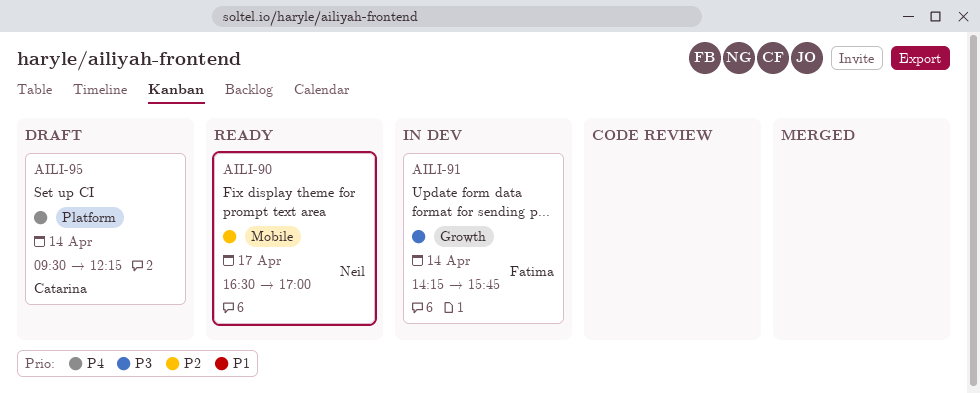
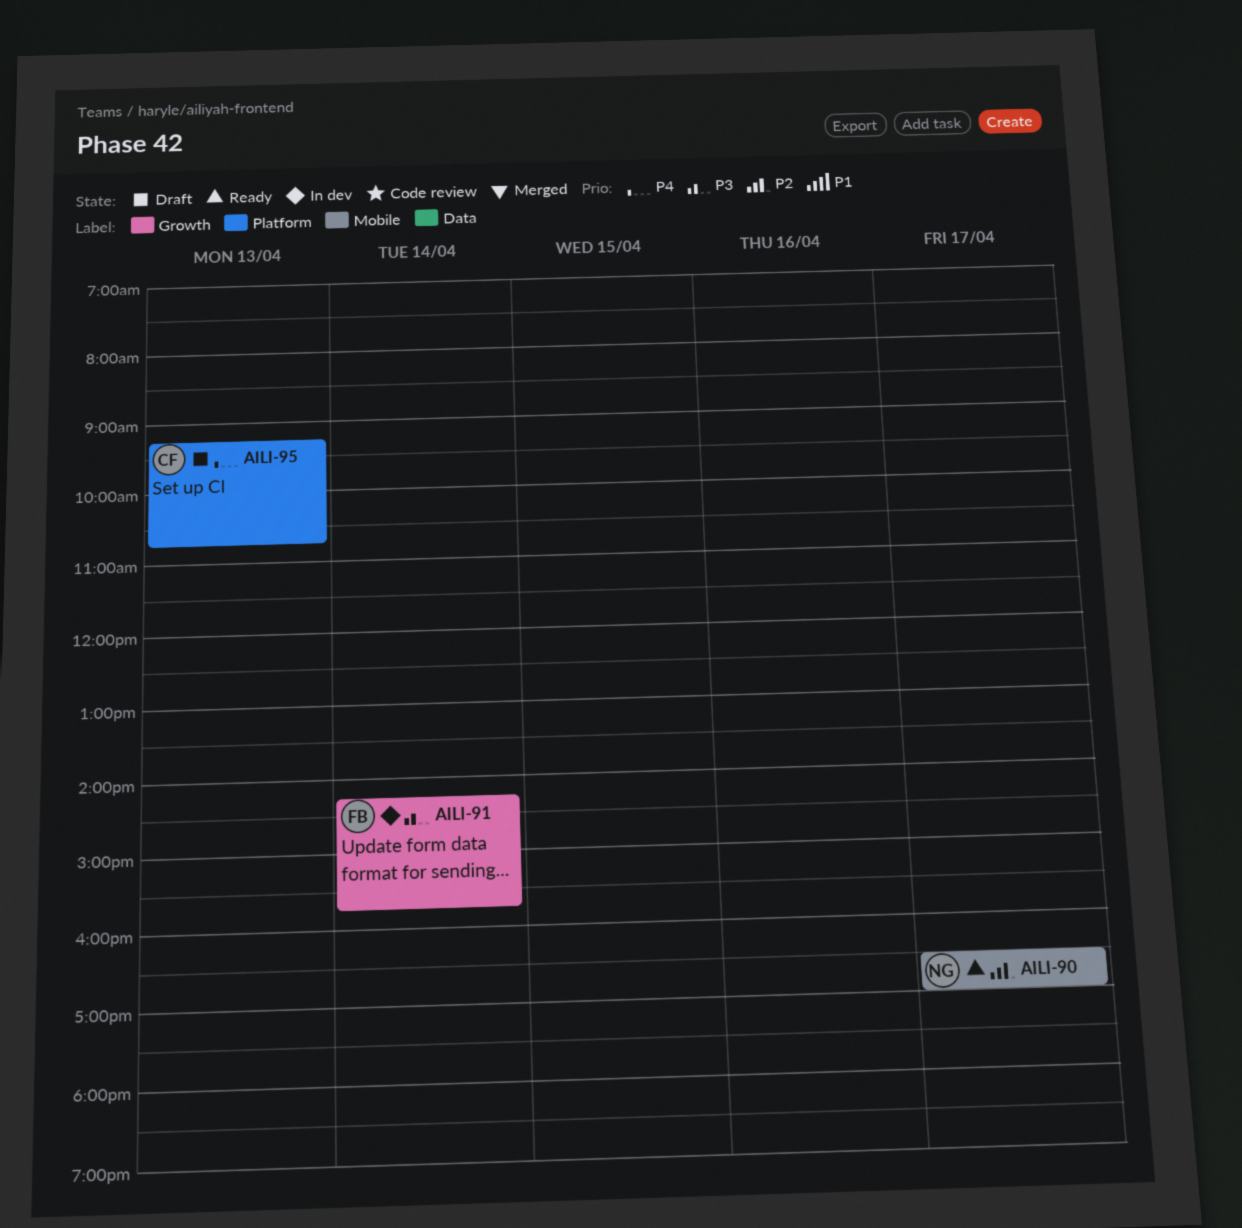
AILI-95, day: Apr 14 -> Apr 13
AILI-95, begins: 09:30 -> 09:15
AILI-95, ends: 12:15 -> 10:45

